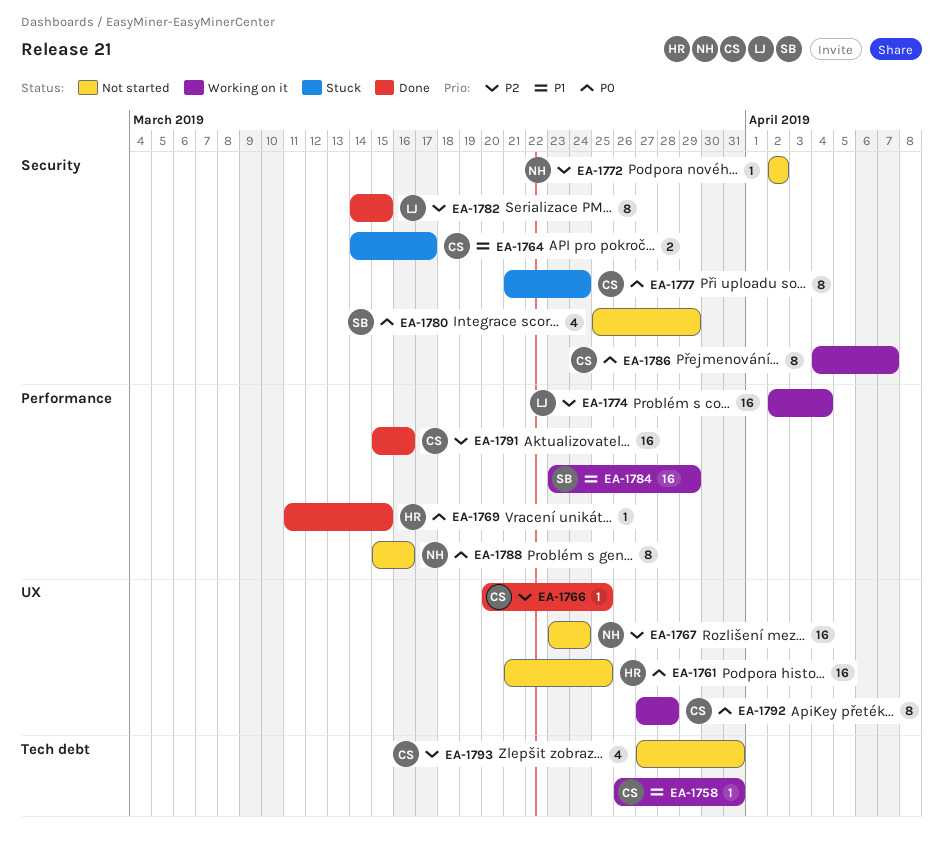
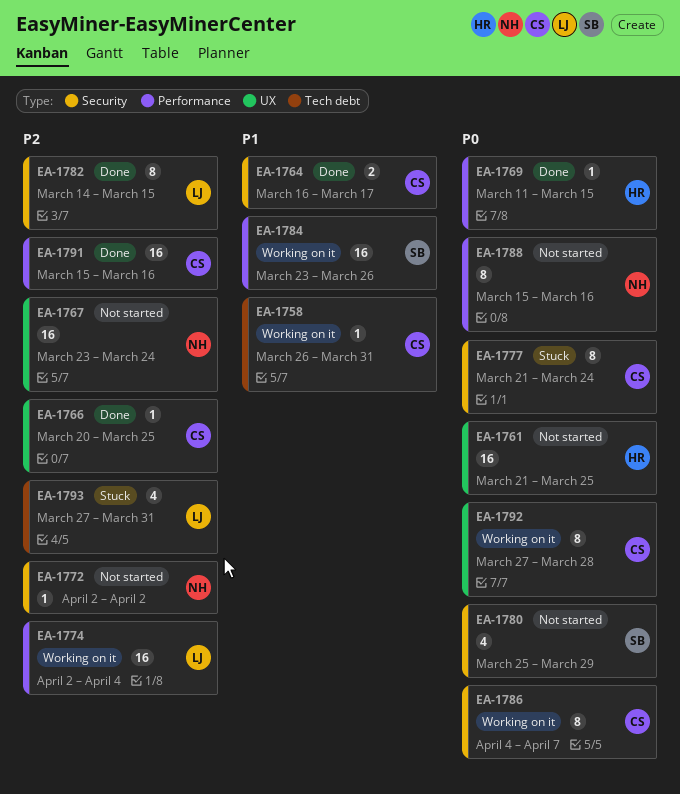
EA-1764, status: Stuck -> Done
EA-1764, start: Mar 14 -> Mar 16
EA-1784, due: Mar 29 -> Mar 26
EA-1793, status: Not started -> Stuck
EA-1793, owner: CS -> LJ

